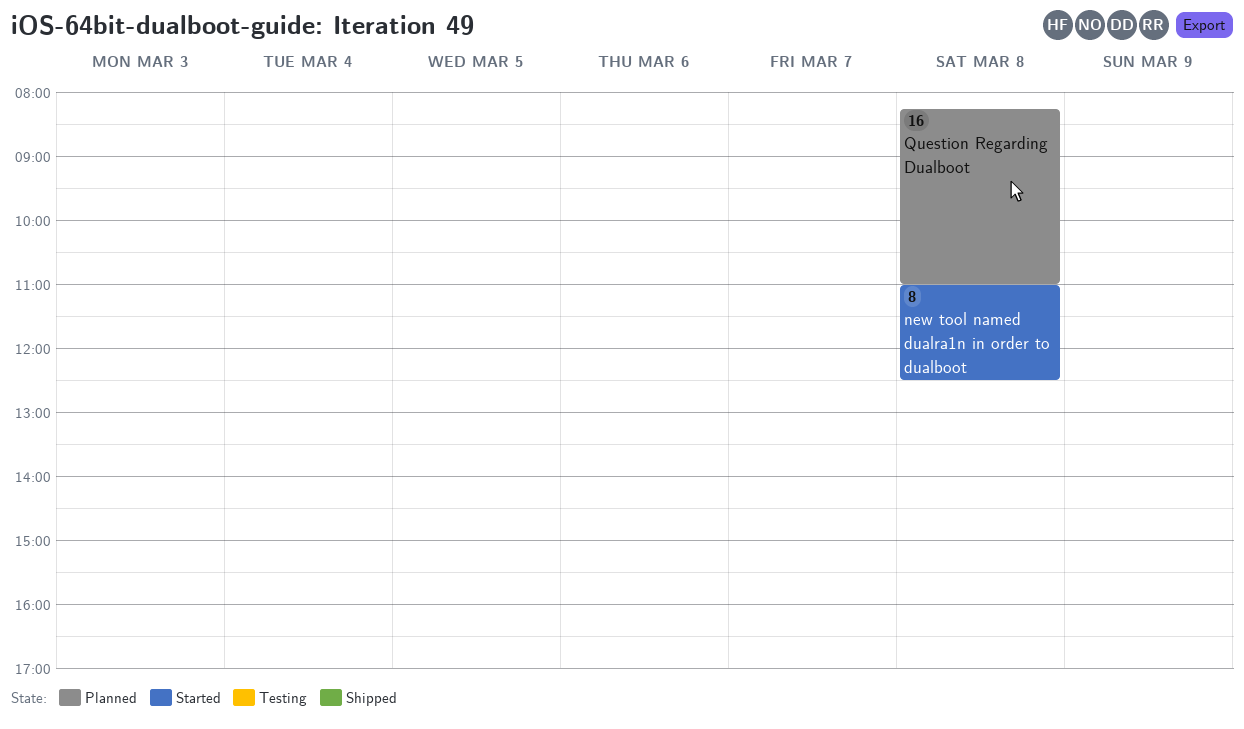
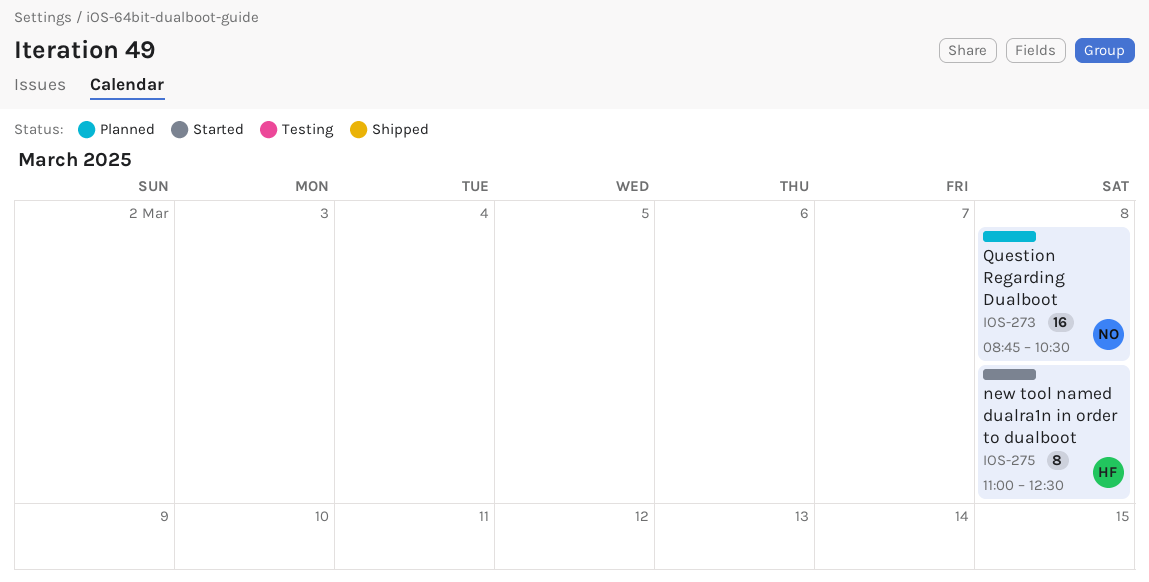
Question Regarding Dualboot, begins: 08:15 -> 08:45
Question Regarding Dualboot, ends: 11:00 -> 10:30

